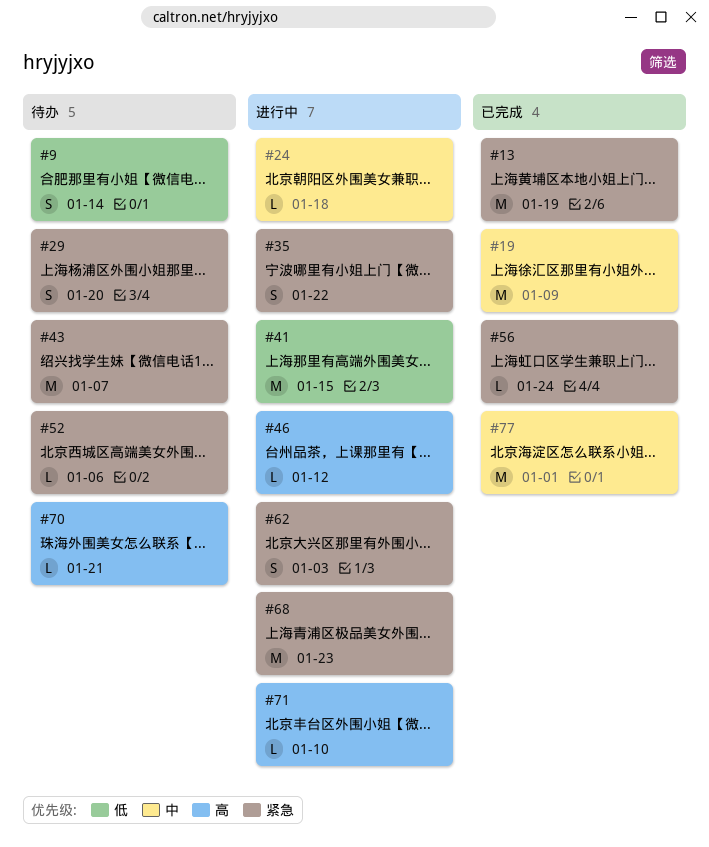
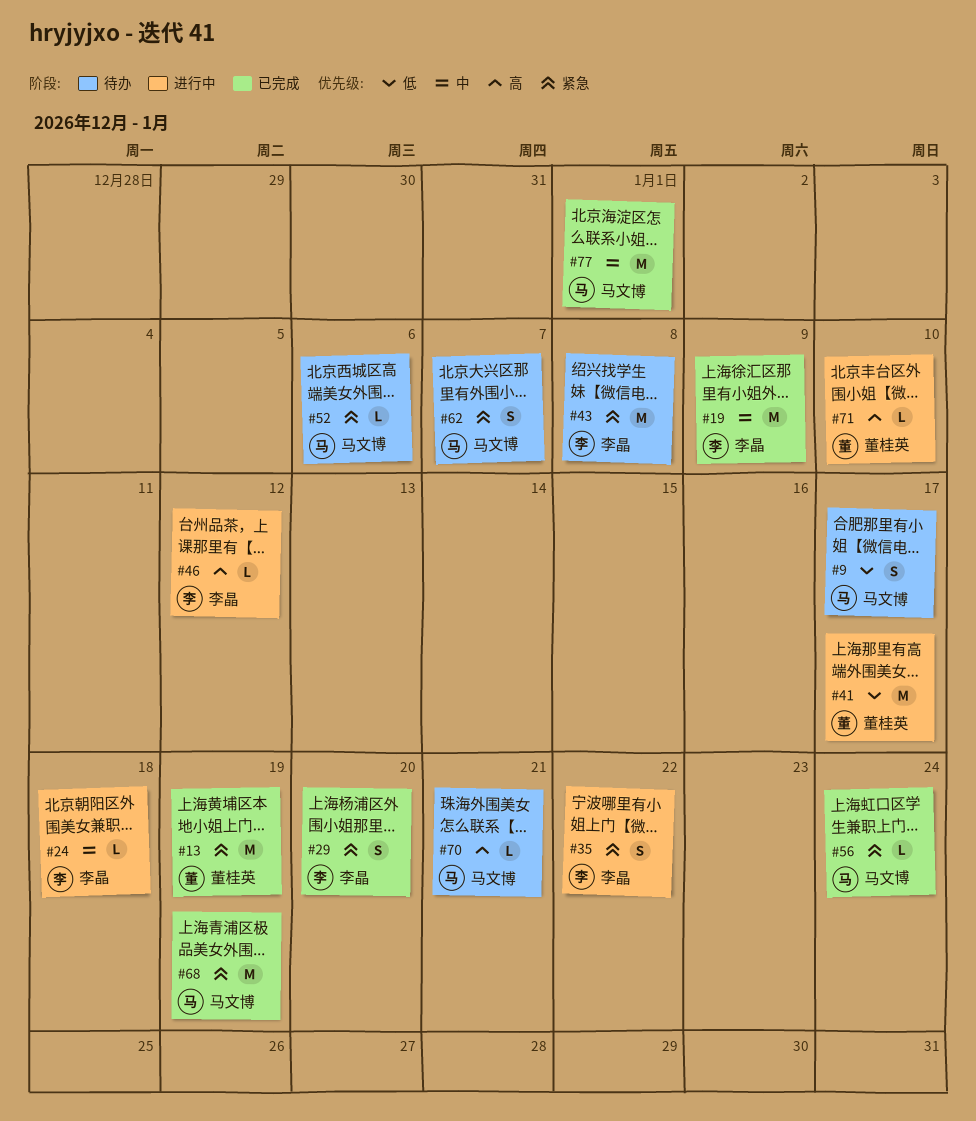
#9, due: Jan 14 -> Jan 17
#29, status: 待办 -> 已完成
#41, due: Jan 15 -> Jan 17
#43, due: Jan 7 -> Jan 8
#62, status: 进行中 -> 待办
#62, due: Jan 3 -> Jan 7
#68, status: 进行中 -> 已完成
#68, due: Jan 23 -> Jan 19

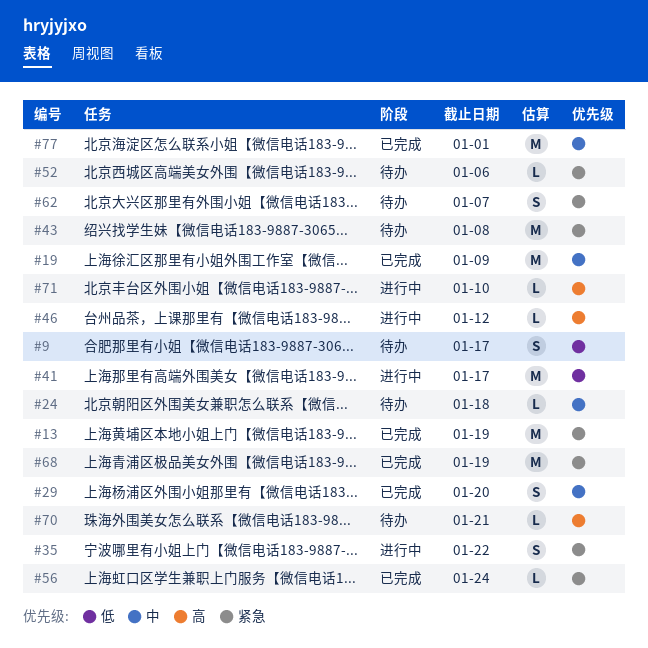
#24, status: 进行中 -> 待办
#29, priority: 紧急 -> 中

